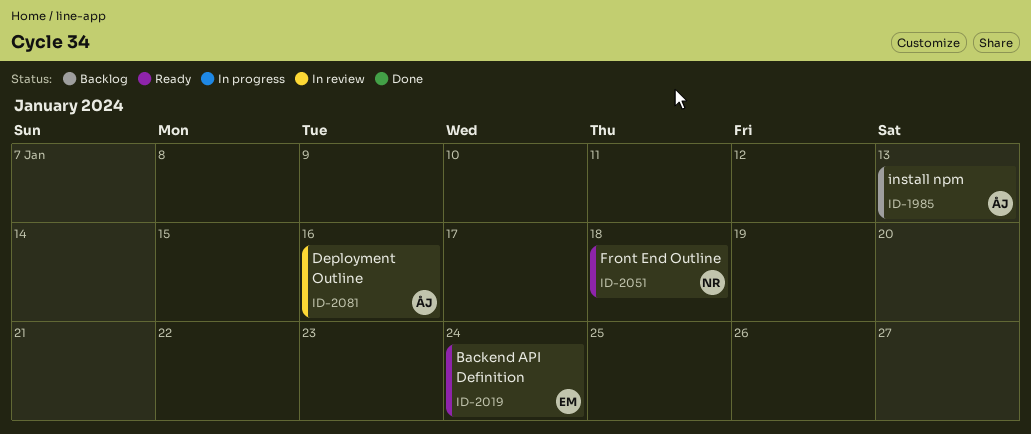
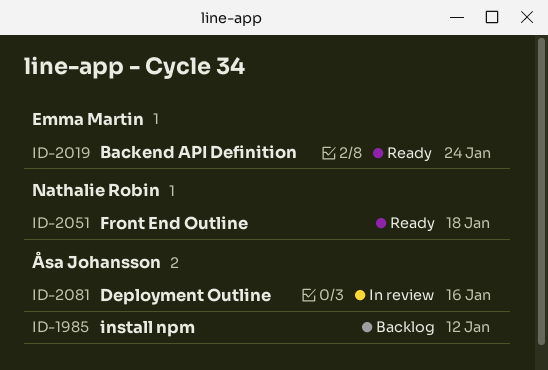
ID-1985, due: Jan 13 -> Jan 12

